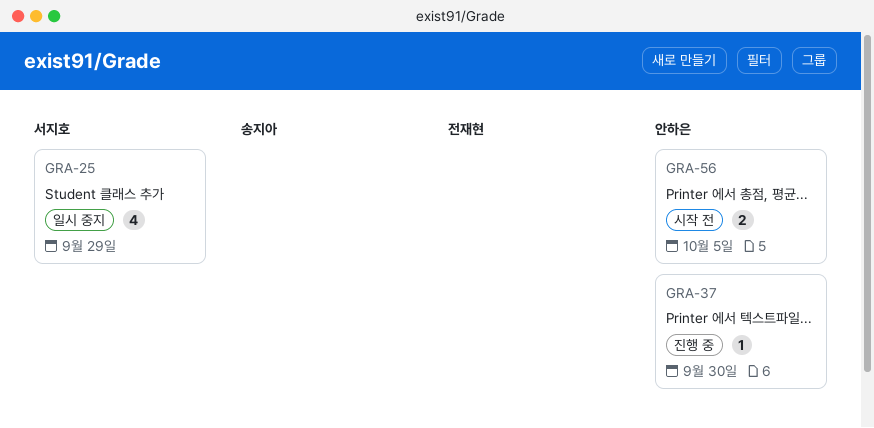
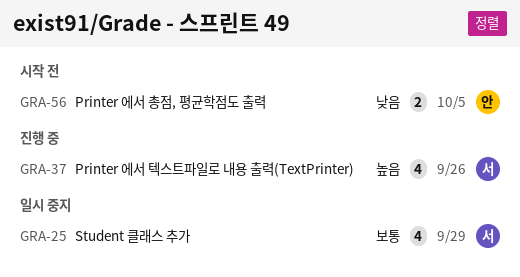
GRA-37, owner: 안하은 -> 서지호
GRA-37, estimate: 1 -> 4
GRA-37, due: Sep 30 -> Sep 26

